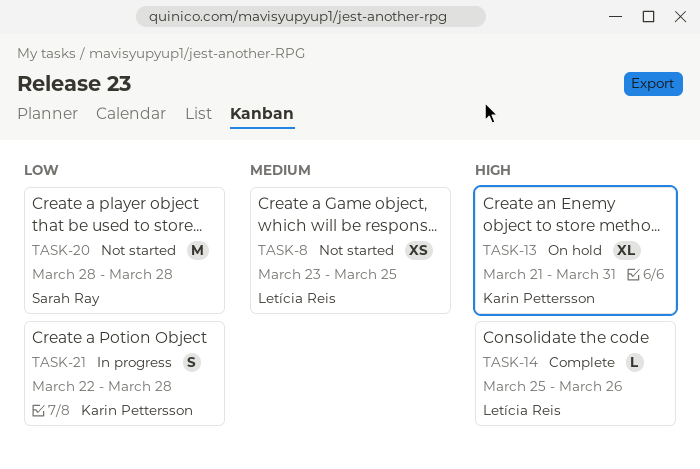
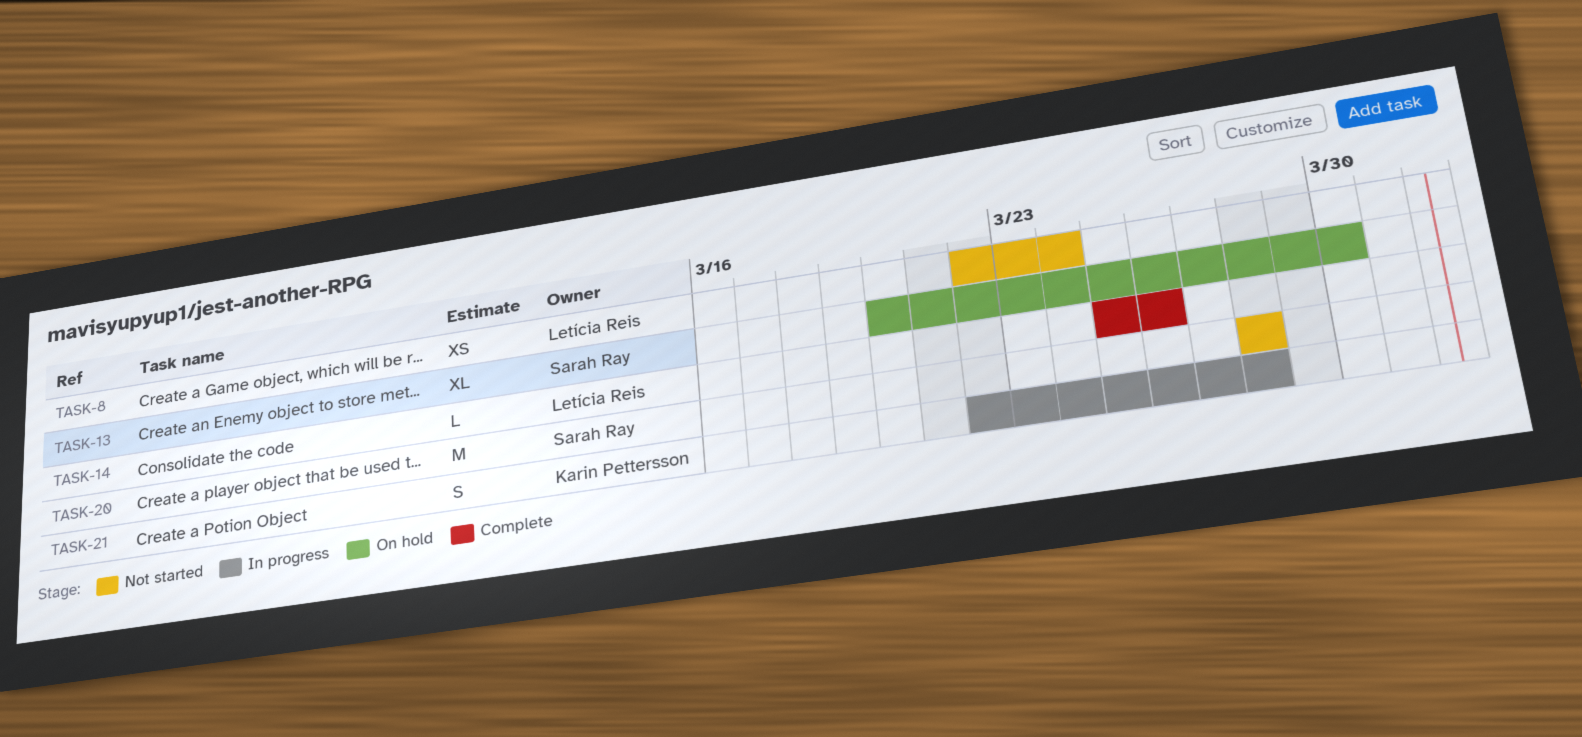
TASK-8, start: Mar 23 -> Mar 22
TASK-8, due: Mar 25 -> Mar 24
TASK-13, owner: Karin Pettersson -> Sarah Ray
TASK-13, start: Mar 21 -> Mar 20
TASK-13, due: Mar 31 -> Mar 30

